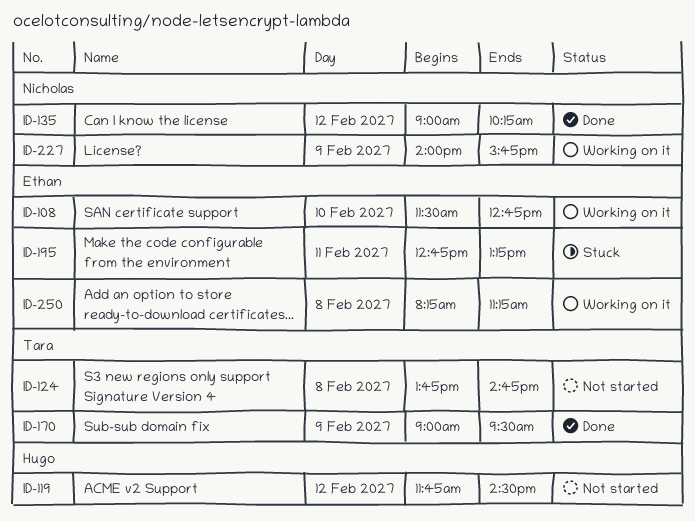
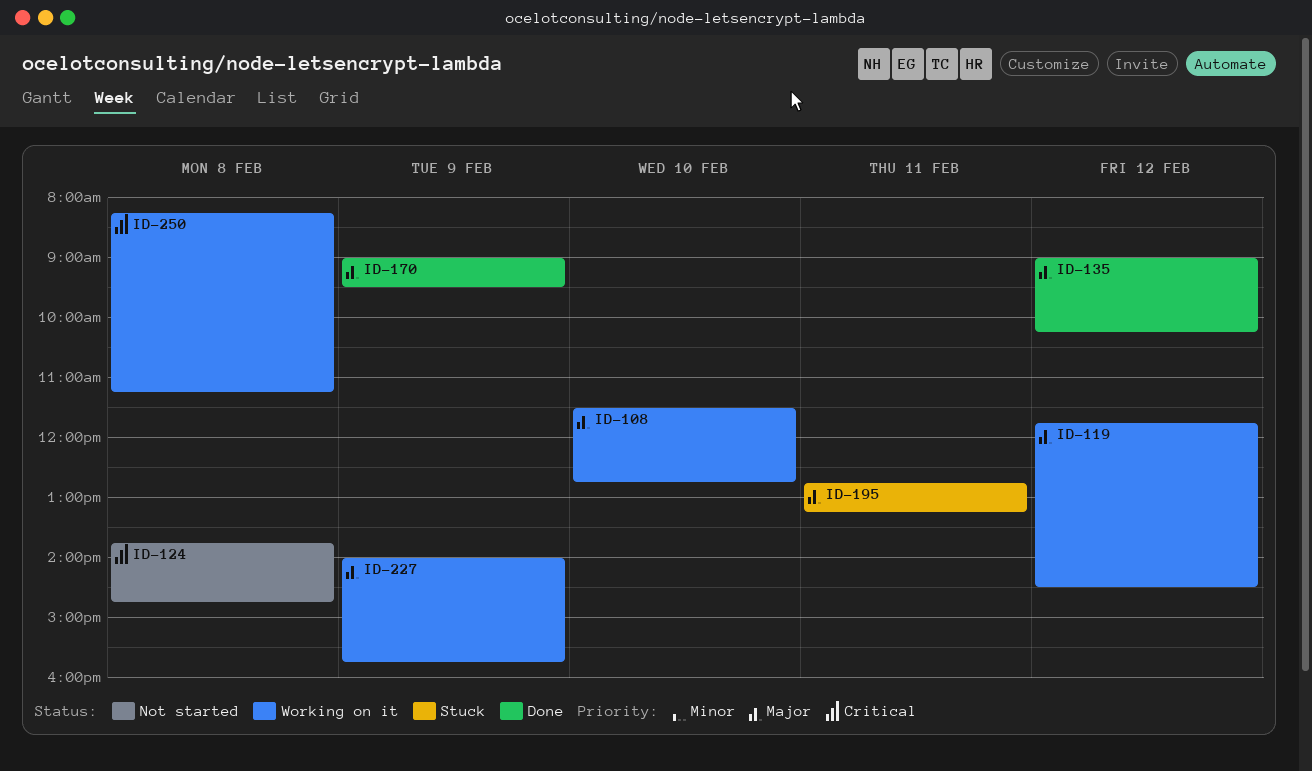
ID-119, status: Not started -> Working on it

